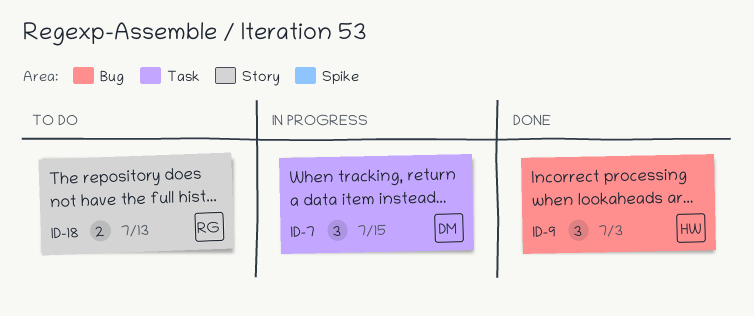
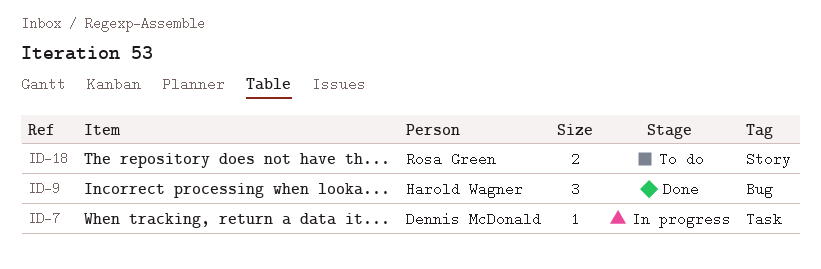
ID-7, estimate: 3 -> 1

